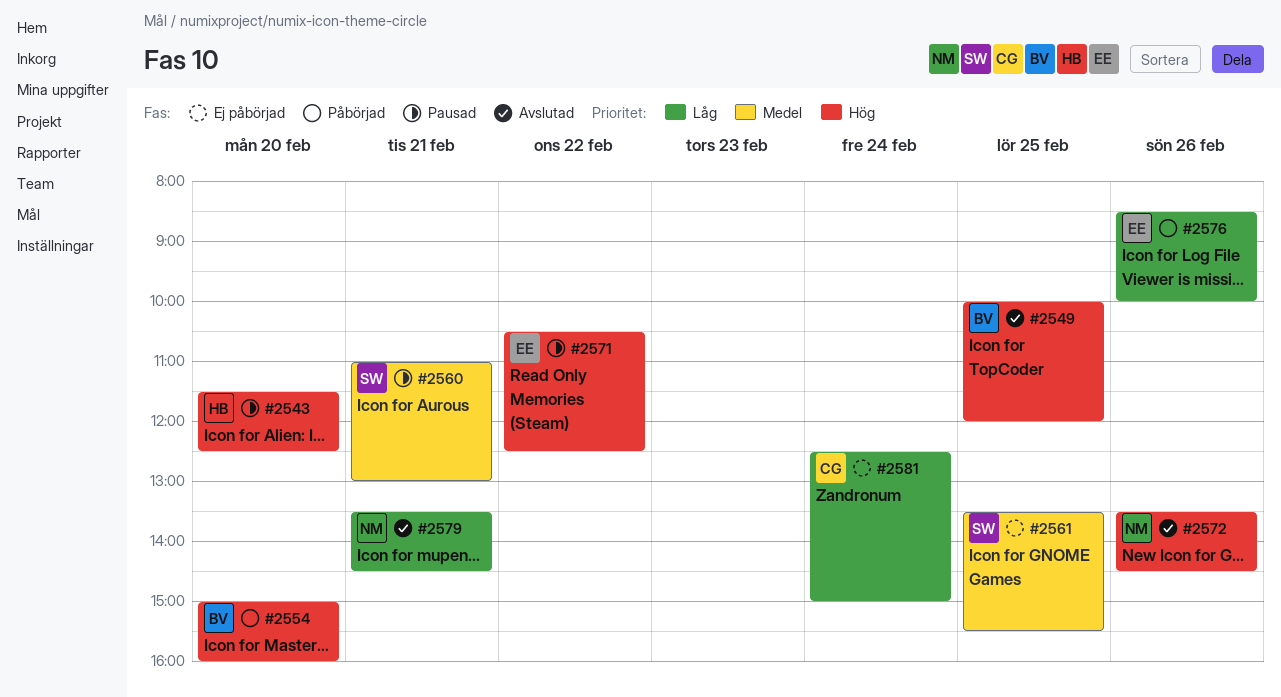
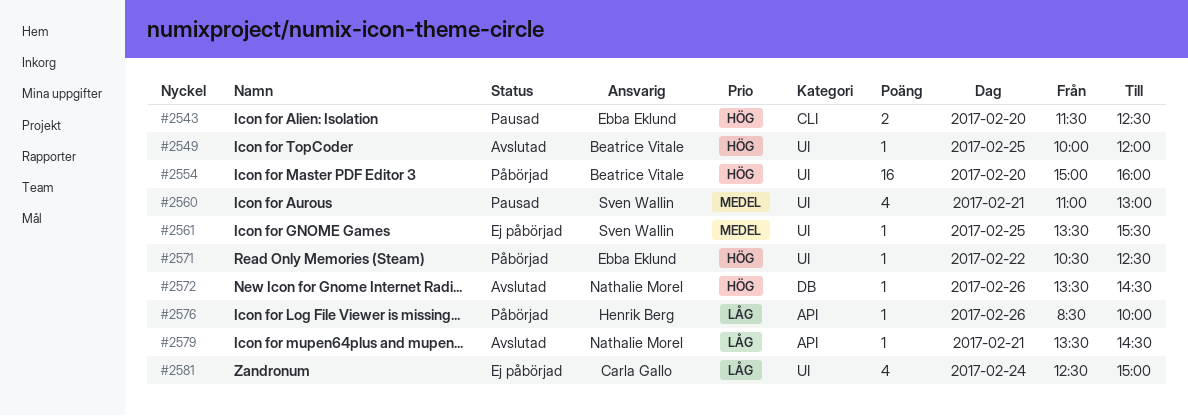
#2543, owner: Henrik Berg -> Ebba Eklund
#2571, status: Pausad -> Påbörjad
#2576, owner: Ebba Eklund -> Henrik Berg

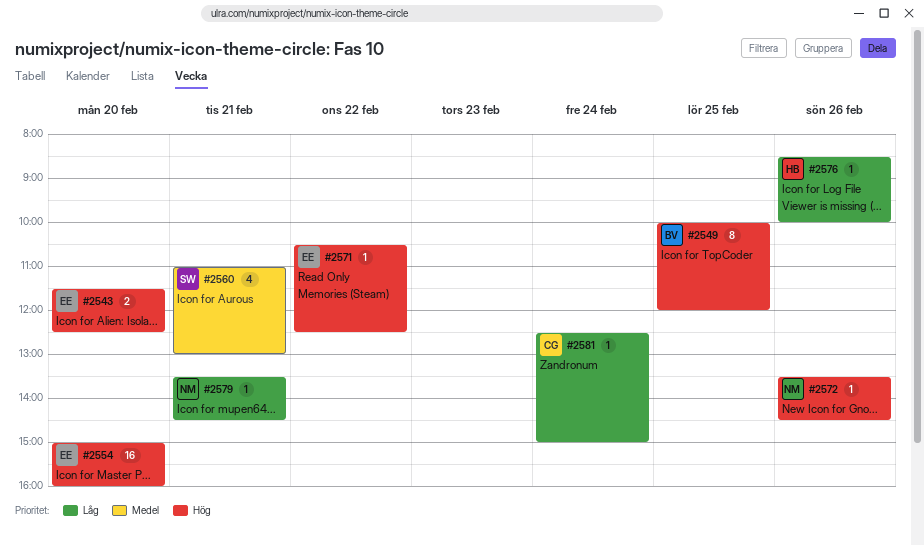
#2549, estimate: 1 -> 8
#2554, owner: Beatrice Vitale -> Ebba Eklund
#2561: present -> none
#2581, estimate: 4 -> 1

